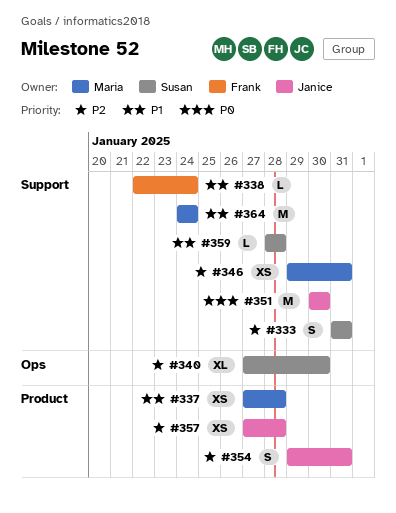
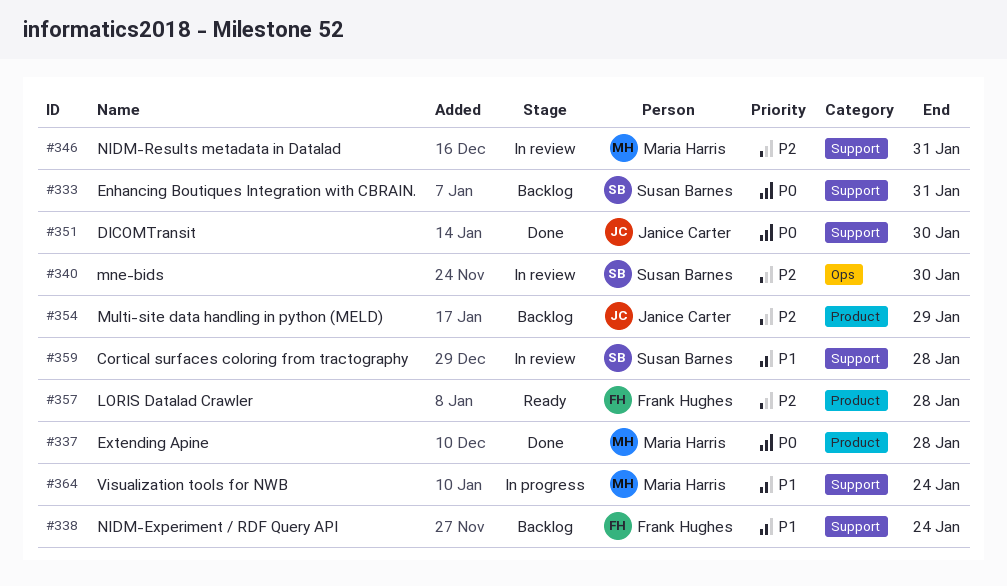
#333, priority: P2 -> P0
#337, priority: P1 -> P0
#354, due: Jan 31 -> Jan 29
#357, owner: Janice Carter -> Frank Hughes

